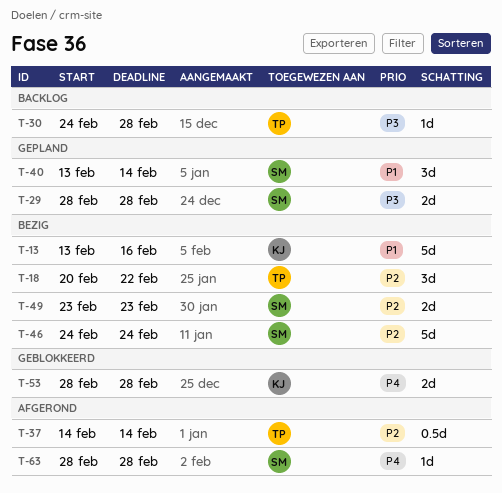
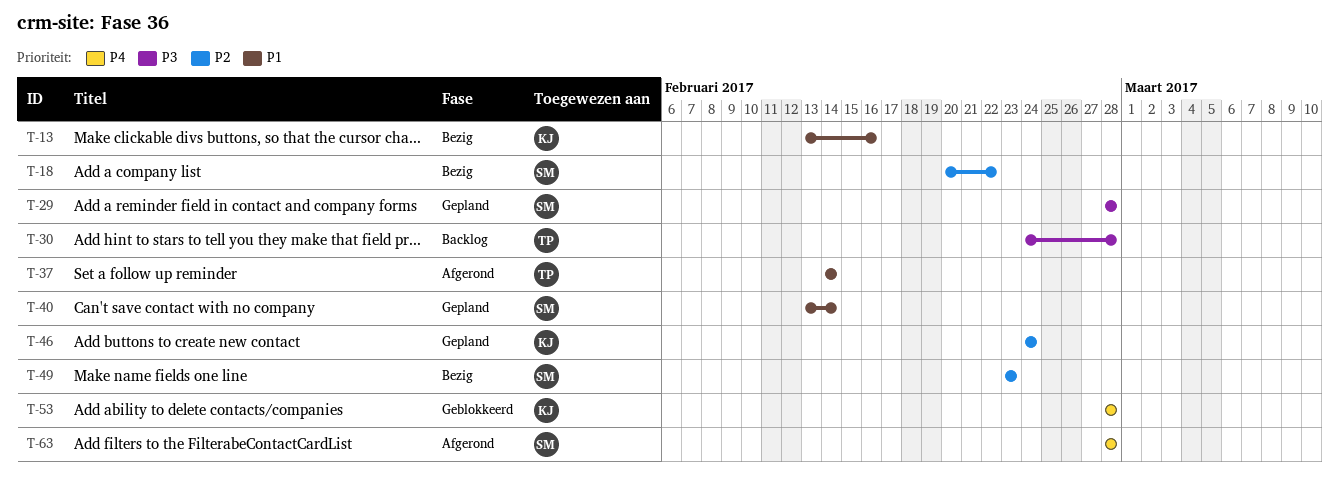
T-18, owner: TP -> SM
T-37, priority: P2 -> P1
T-46, status: Bezig -> Gepland
T-46, owner: SM -> KJ

